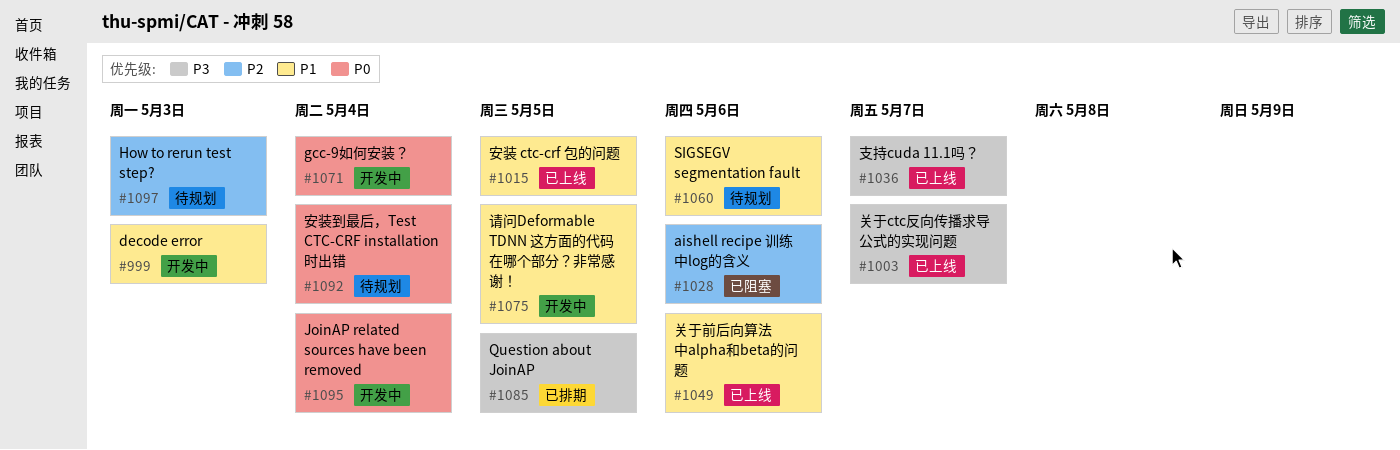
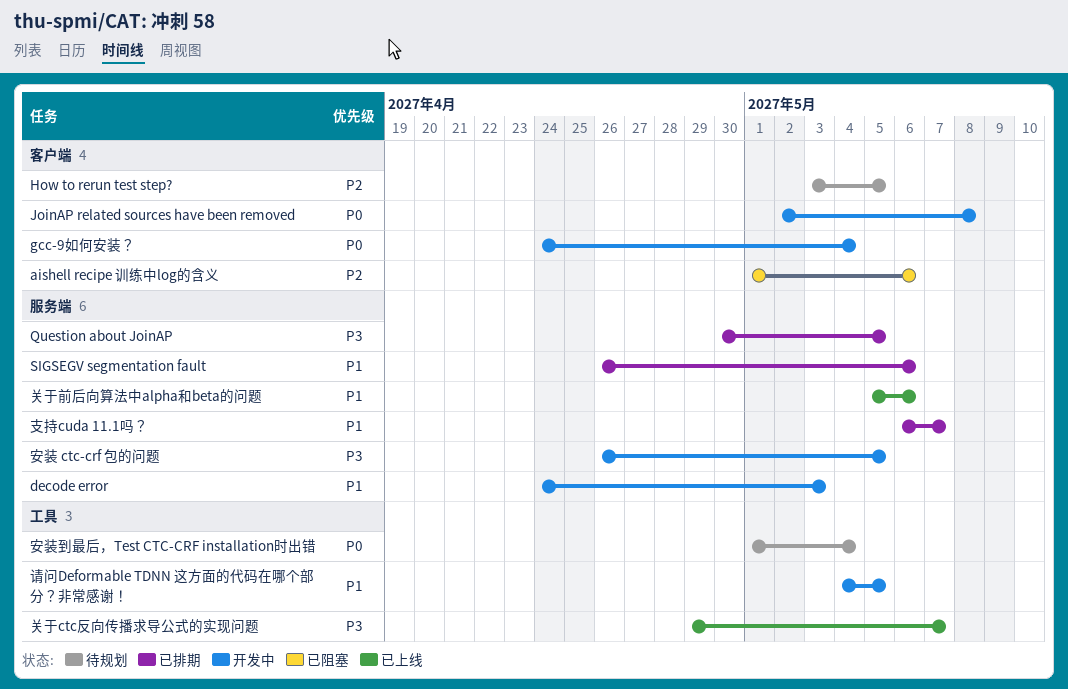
How to rerun test step?, due: May 3 -> May 5
JoinAP related sources have been removed, due: May 4 -> May 8
SIGSEGV segmentation fault, status: 待规划 -> 已排期
安装 ctc-crf 包的问题, status: 已上线 -> 开发中
安装 ctc-crf 包的问题, priority: P1 -> P3
支持cuda 11.1吗？, status: 已上线 -> 已排期
支持cuda 11.1吗？, priority: P3 -> P1

